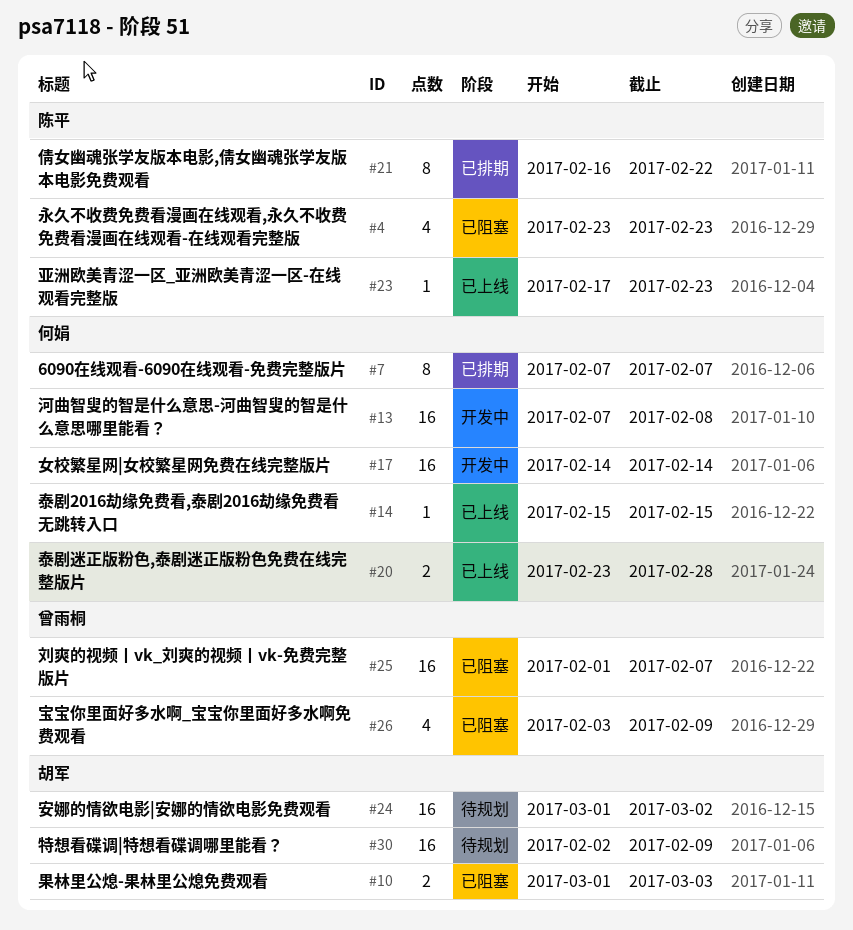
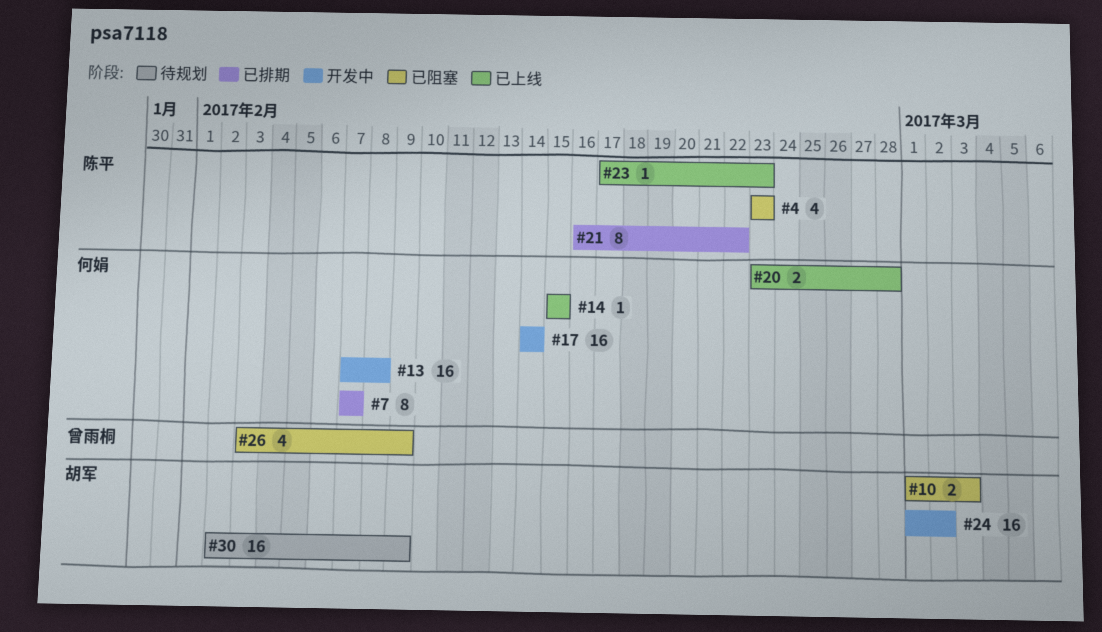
#24, status: 待规划 -> 开发中
#25: present -> none

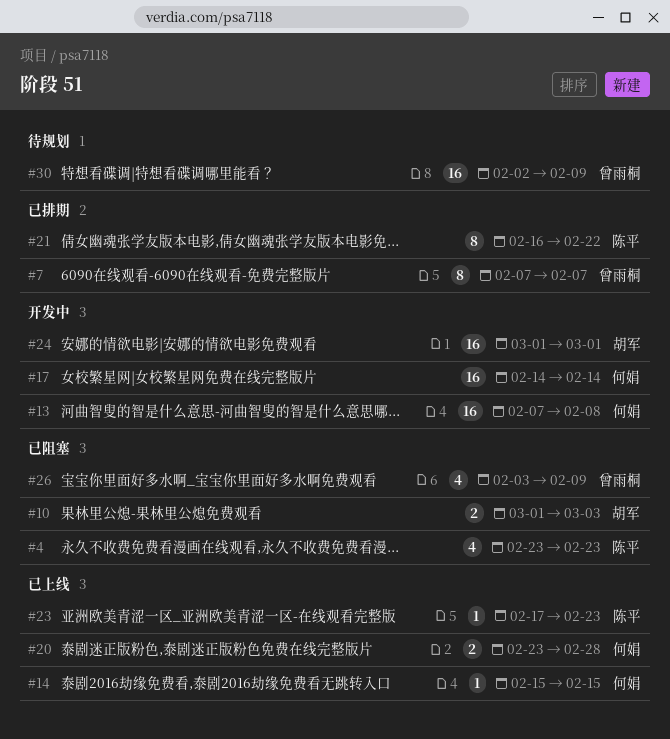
#7, owner: 何娟 -> 曾雨桐
#24, due: Mar 2 -> Mar 1
#30, owner: 胡军 -> 曾雨桐

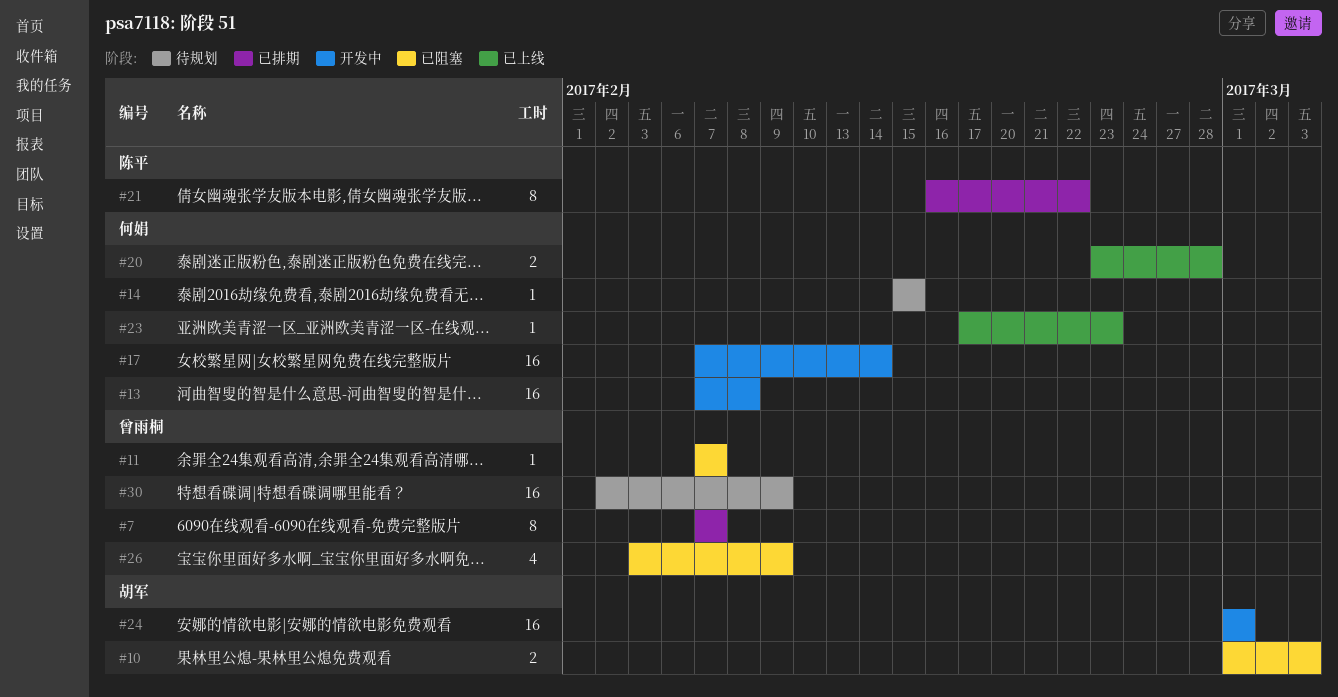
#4: present -> none
#11: none -> present
#14, status: 已上线 -> 待规划
#17, start: Feb 14 -> Feb 7
#23, owner: 陈平 -> 何娟

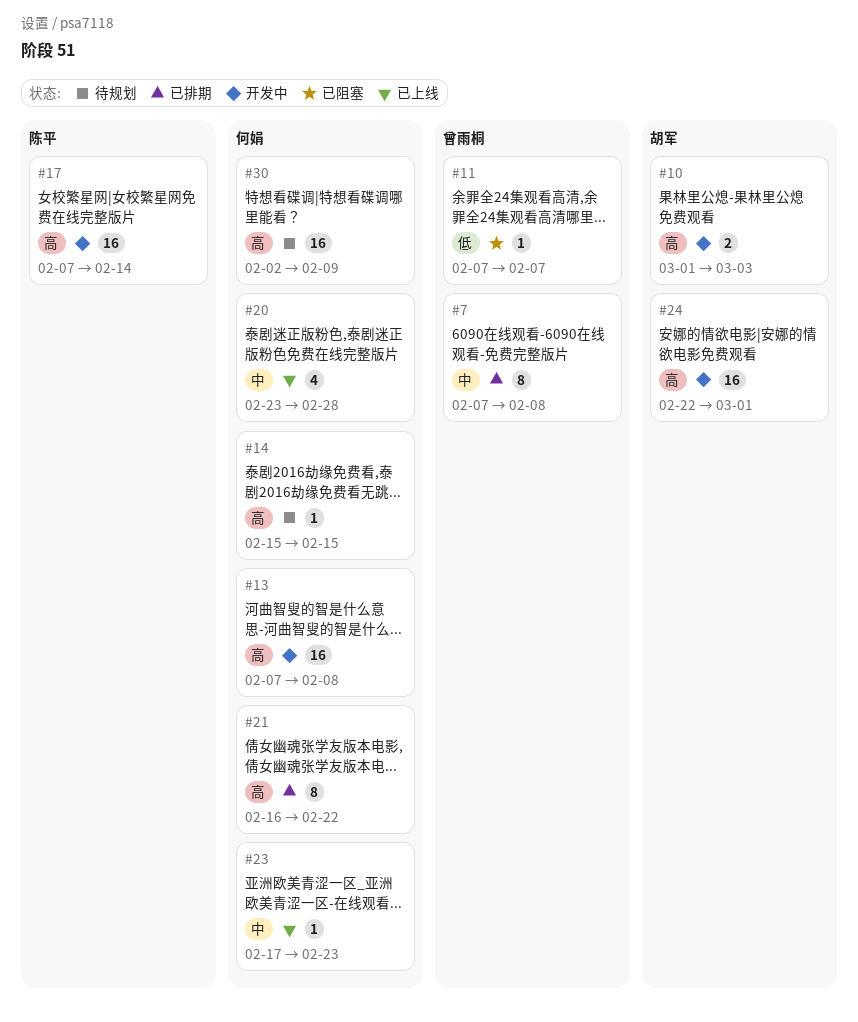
#7, due: Feb 7 -> Feb 8
#10, status: 已阻塞 -> 开发中
#17, owner: 何娟 -> 陈平
#20, estimate: 2 -> 4
#21, owner: 陈平 -> 何娟
#24, start: Mar 1 -> Feb 22
#26: present -> none
#30, owner: 曾雨桐 -> 何娟

